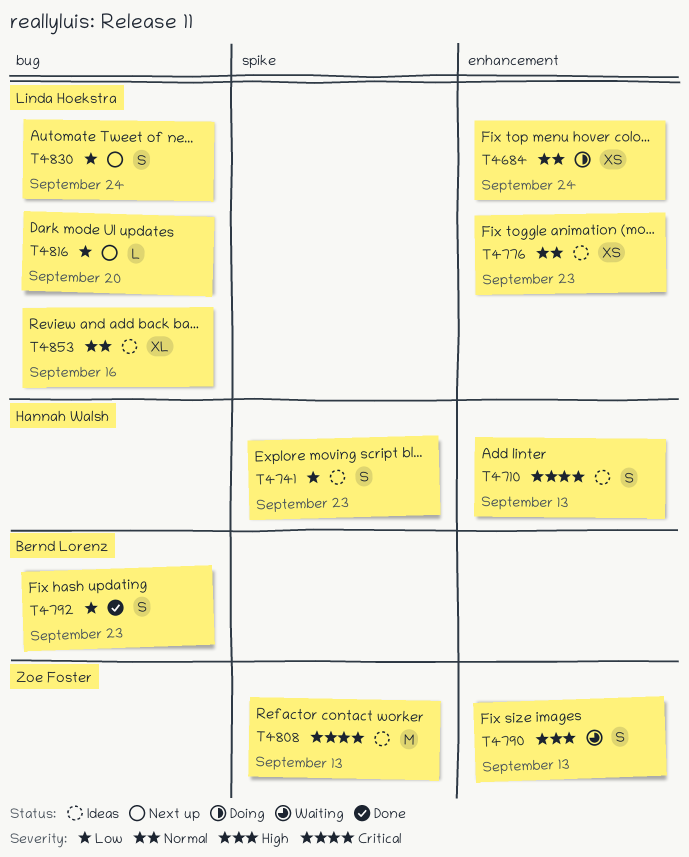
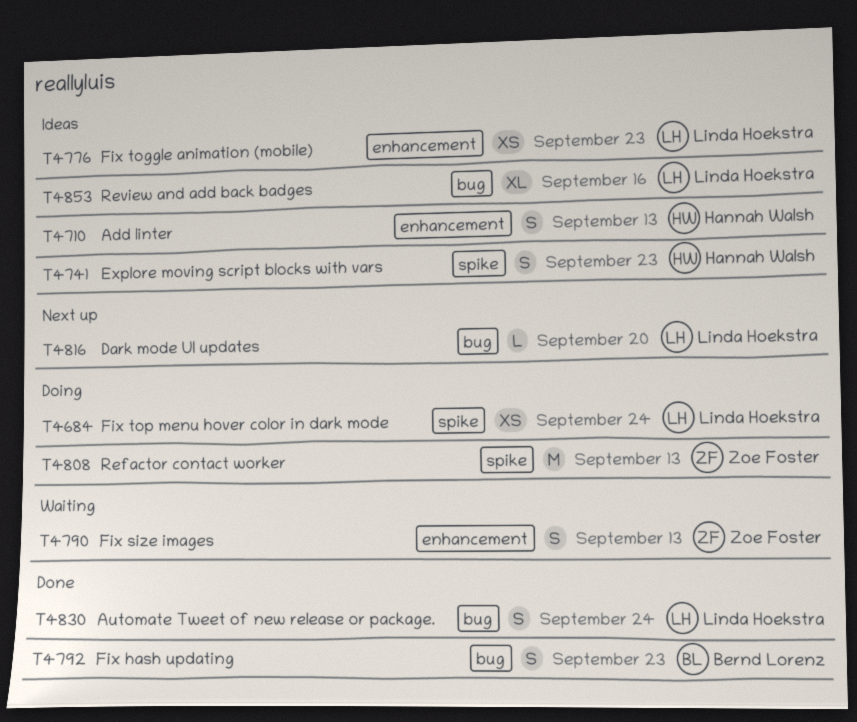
T4684, label: enhancement -> spike
T4808, status: Ideas -> Doing
T4830, status: Next up -> Done

